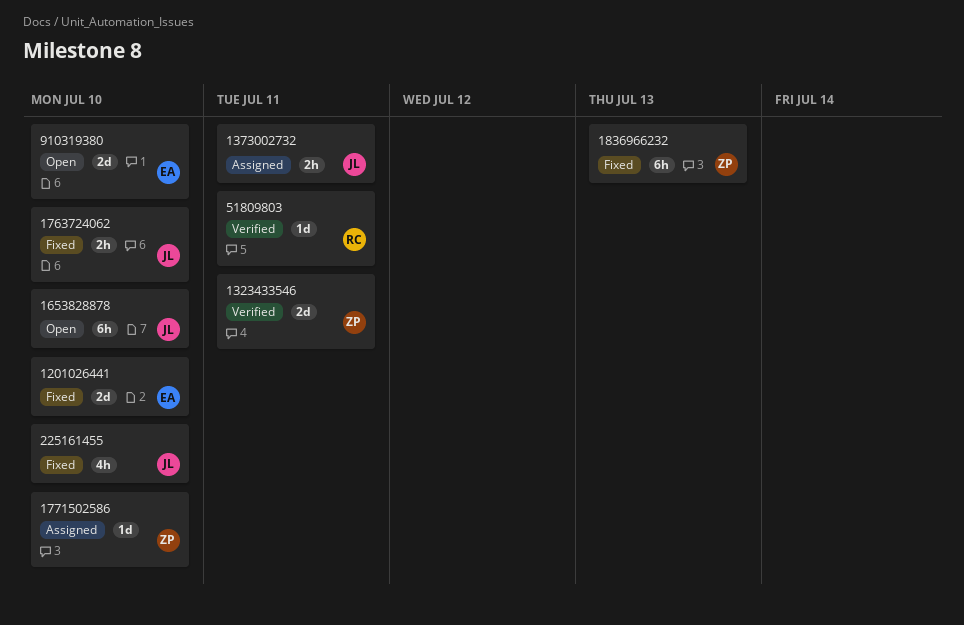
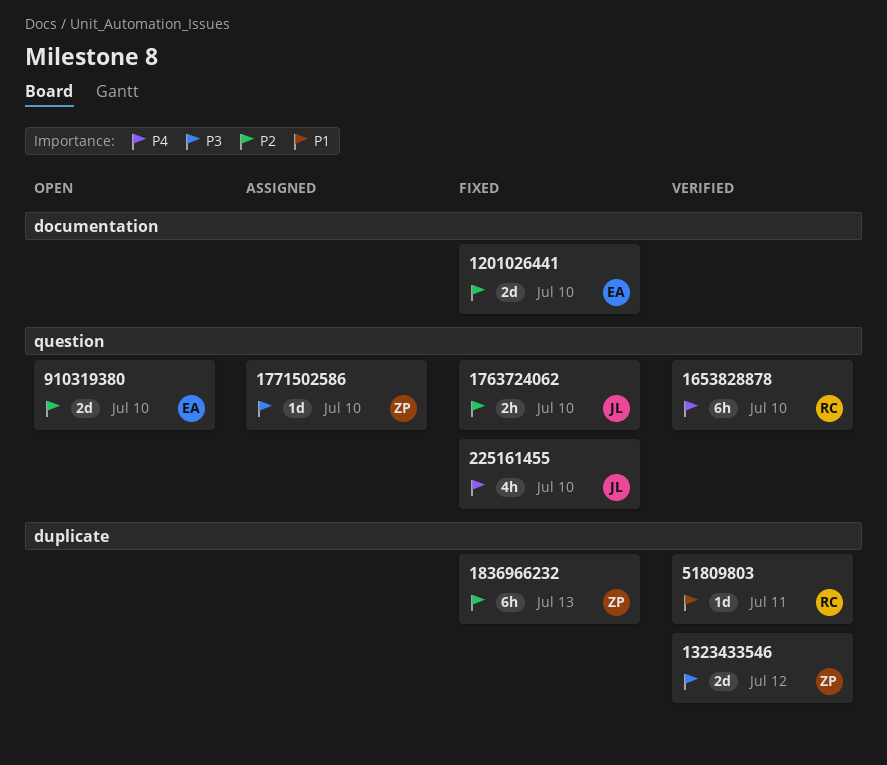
1323433546, due: Jul 11 -> Jul 12
1373002732: present -> none
1653828878, status: Open -> Verified
1653828878, owner: JL -> RC

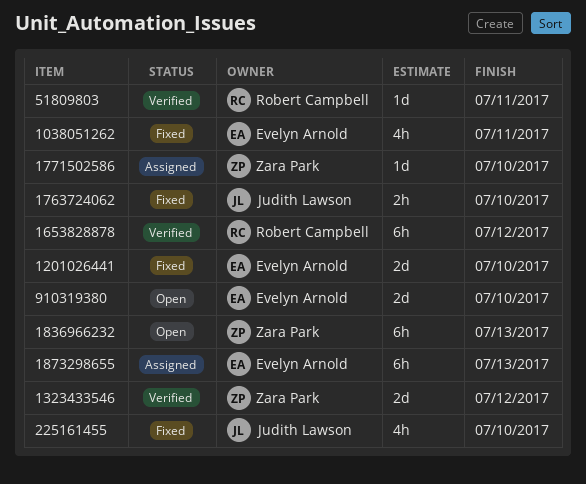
1038051262: none -> present
1653828878, due: Jul 10 -> Jul 12
1836966232, status: Fixed -> Open
1873298655: none -> present

